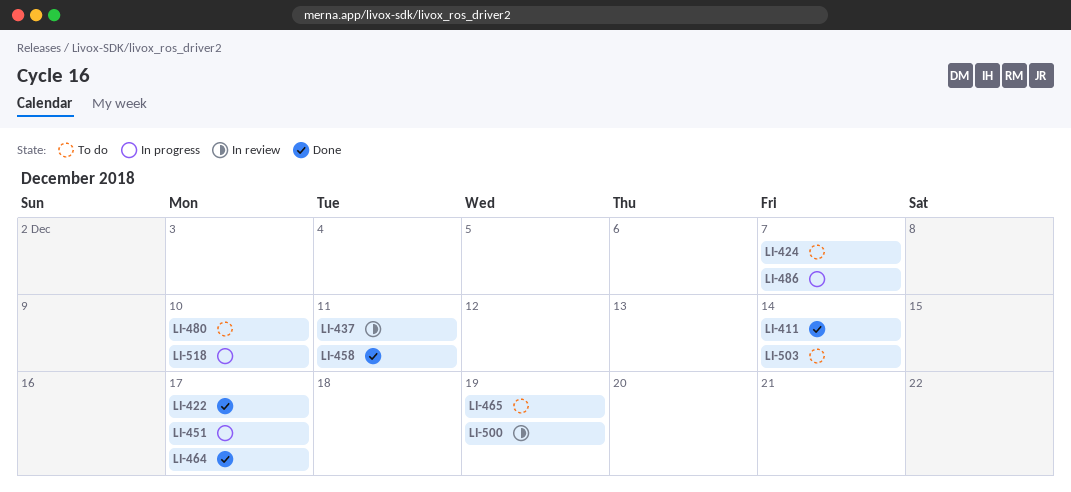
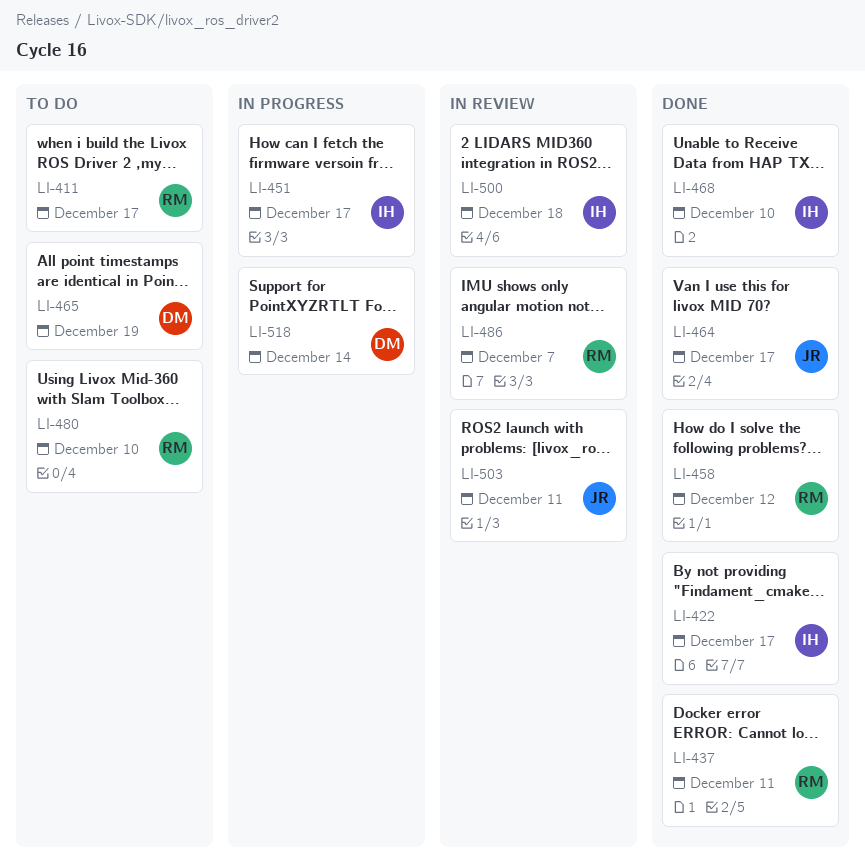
LI-411, status: Done -> To do
LI-411, due: Dec 14 -> Dec 17
LI-424: present -> none
LI-437, status: In review -> Done
LI-458, due: Dec 11 -> Dec 12
LI-468: none -> present
LI-486, status: In progress -> In review
LI-500, due: Dec 19 -> Dec 18
LI-503, status: To do -> In review
LI-503, due: Dec 14 -> Dec 11
LI-518, due: Dec 10 -> Dec 14

